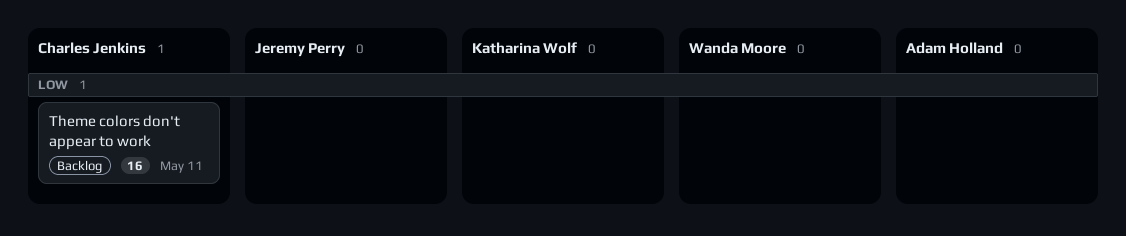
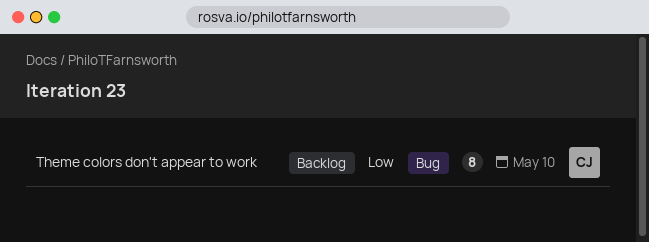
Theme colors don't appear to work, estimate: 16 -> 8
Theme colors don't appear to work, due: May 11 -> May 10

